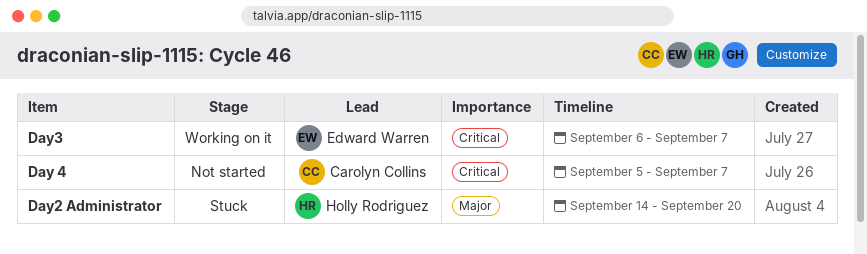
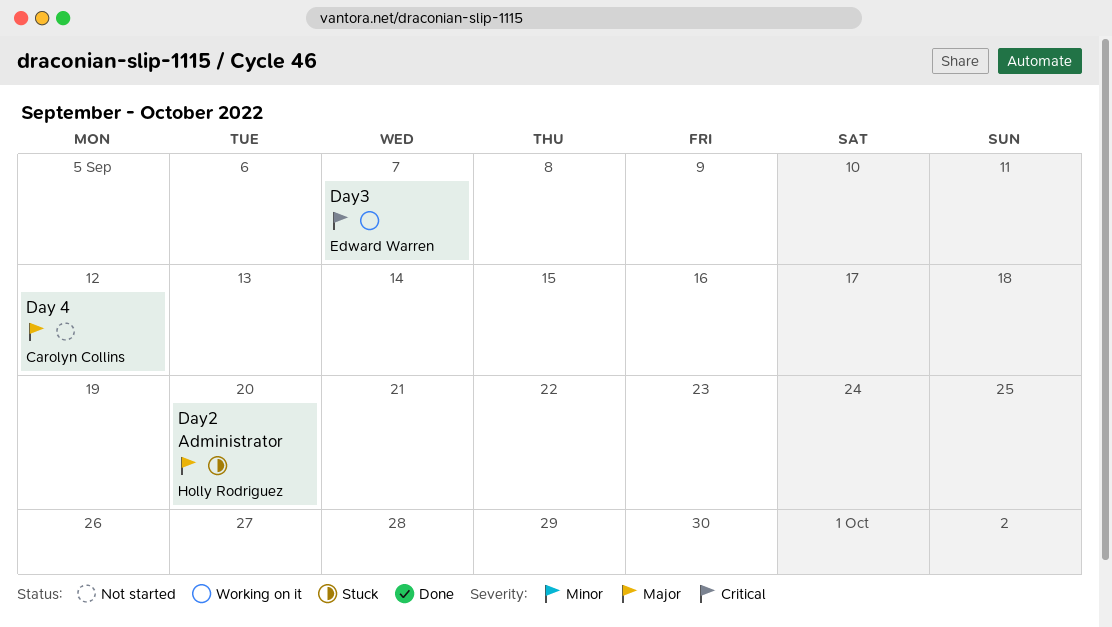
Day 4, priority: Critical -> Major
Day 4, due: Sep 7 -> Sep 12

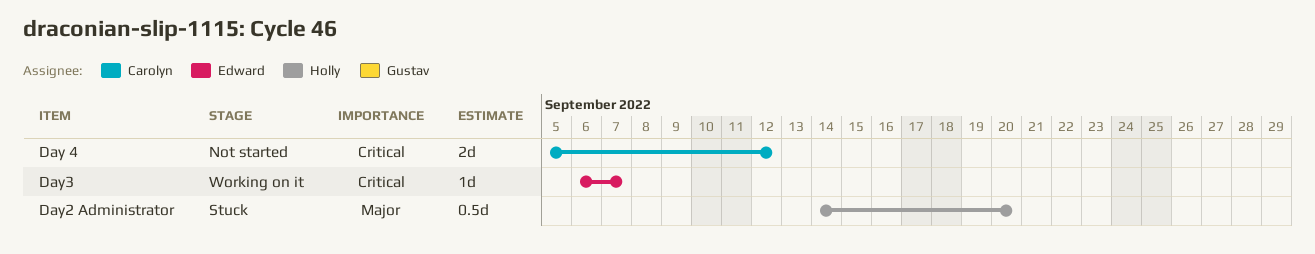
Day 4, priority: Major -> Critical

